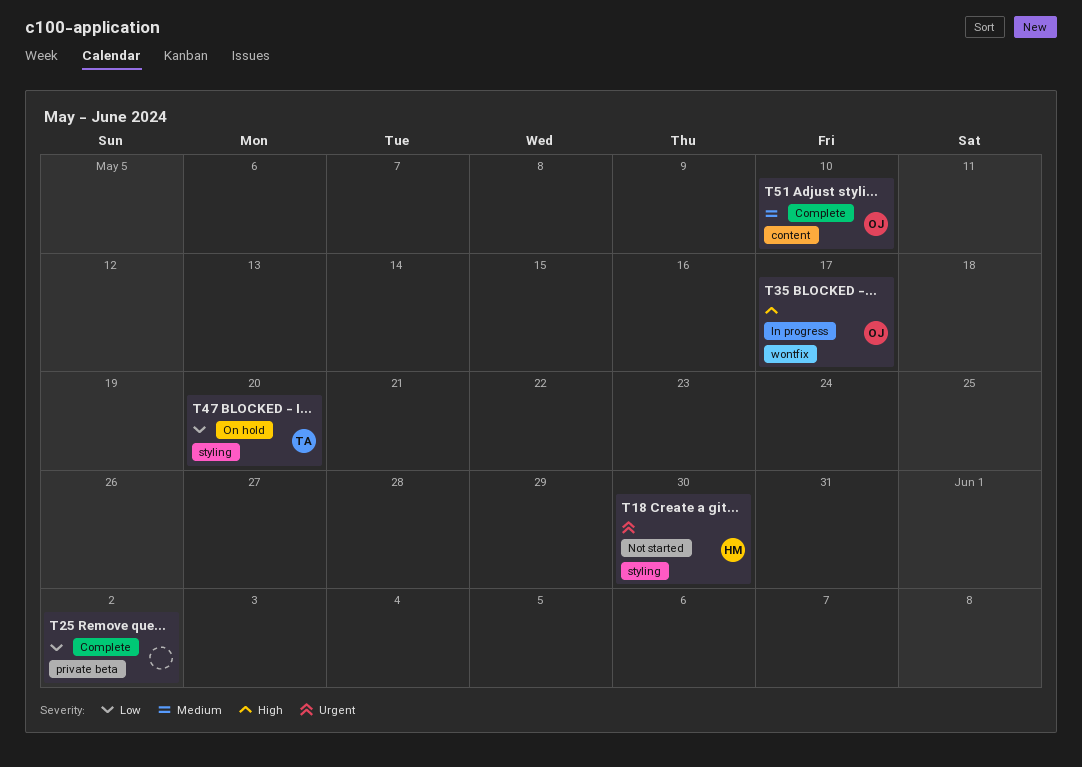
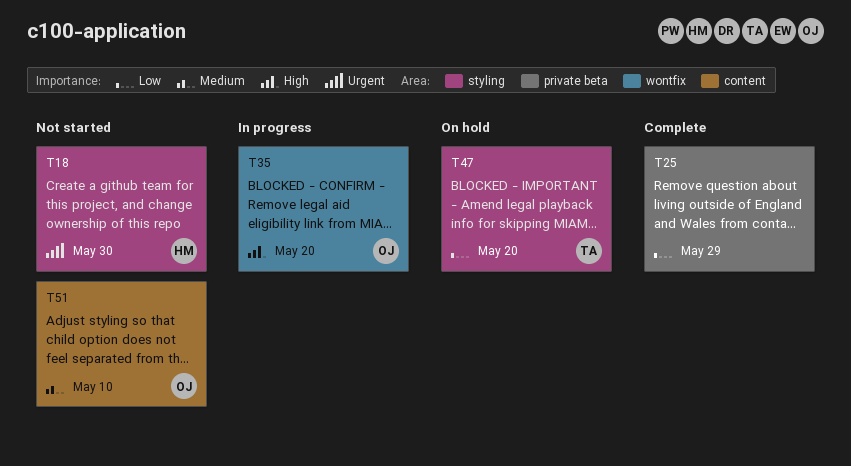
T25, due: Jun 2 -> May 29
T35, due: May 17 -> May 20
T51, status: Complete -> Not started

